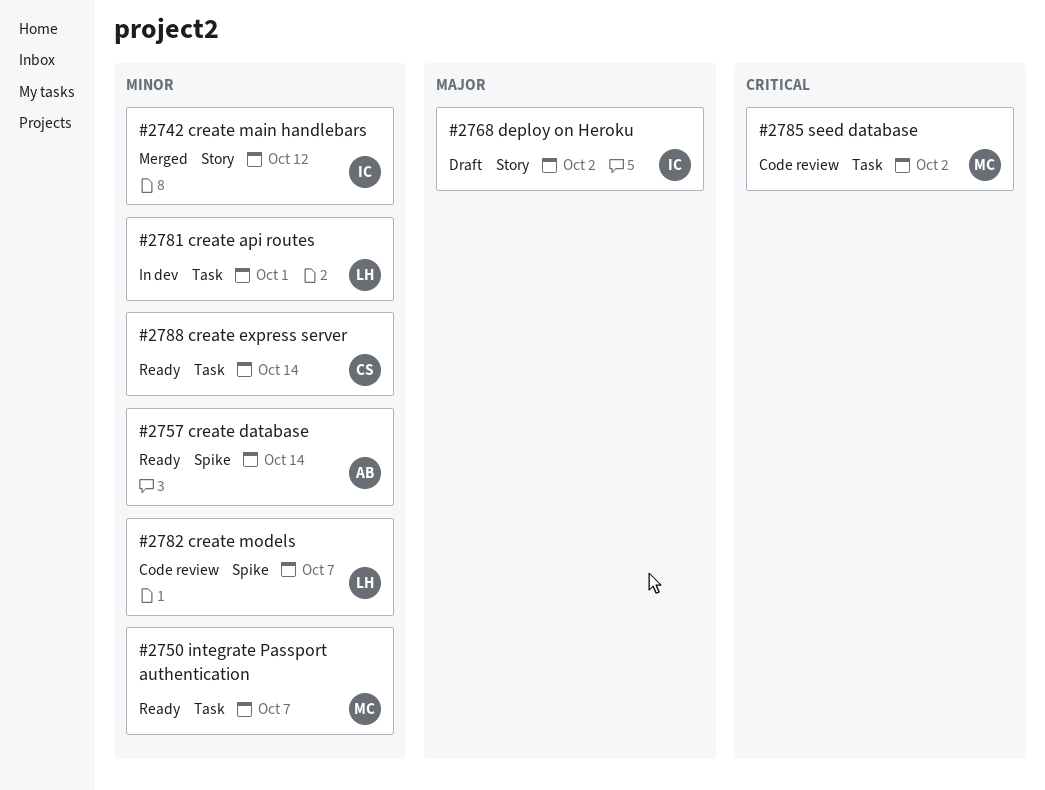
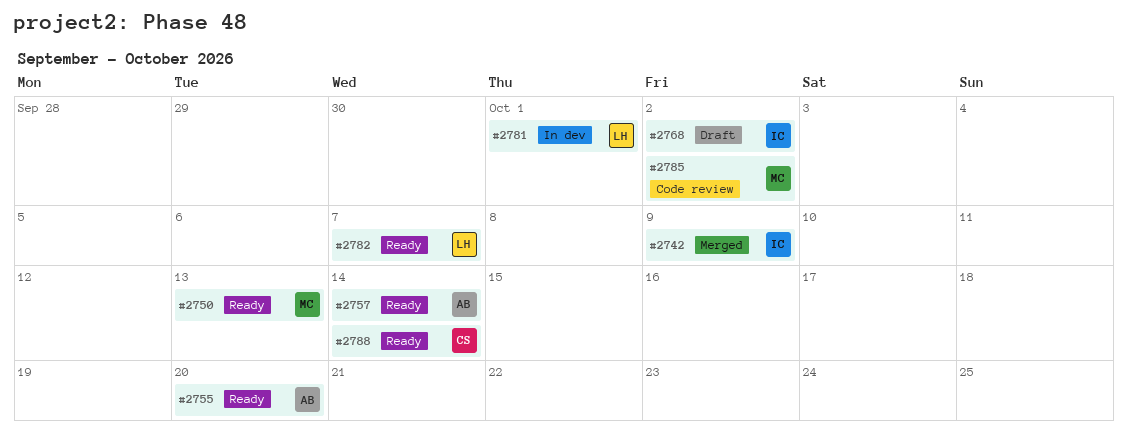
#2742, due: Oct 12 -> Oct 9
#2750, due: Oct 7 -> Oct 13
#2755: none -> present
#2782, status: Code review -> Ready

